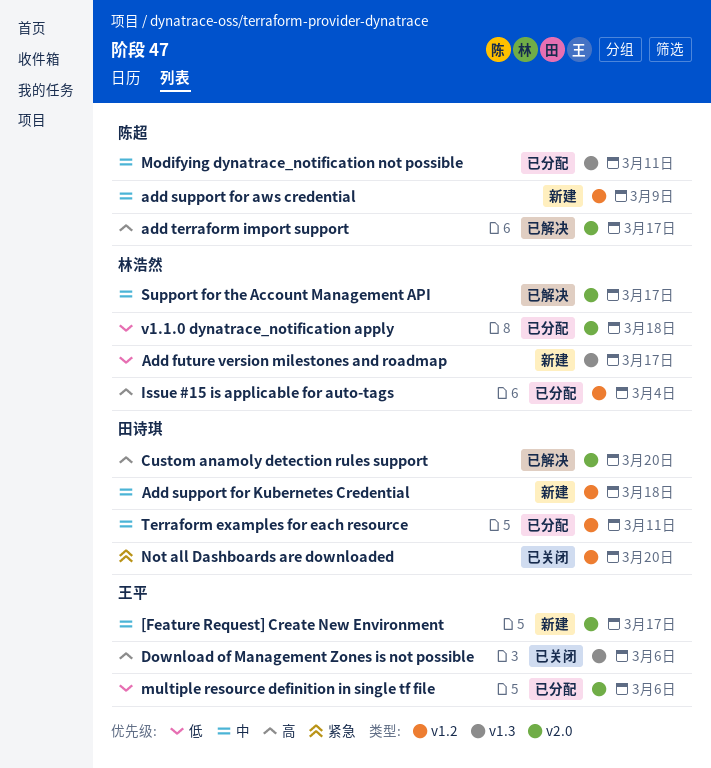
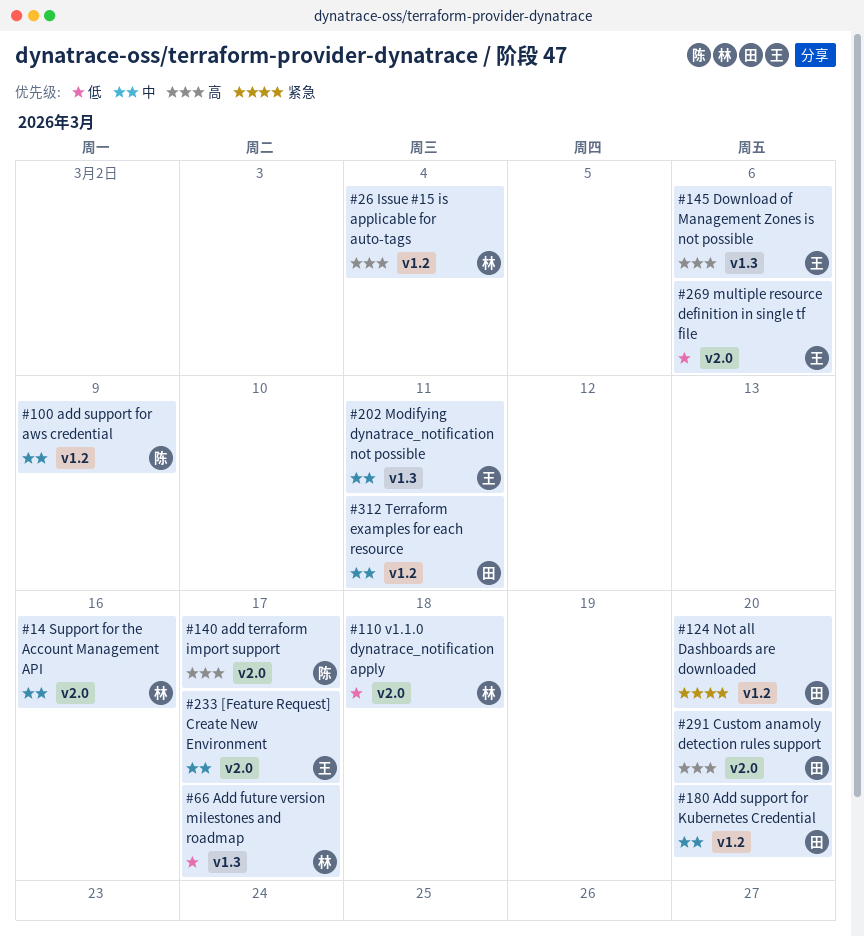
Add support for Kubernetes Credential, due: Mar 18 -> Mar 20
Modifying dynatrace_notification not possible, owner: 陈超 -> 王平
Support for the Account Management API, due: Mar 17 -> Mar 16

